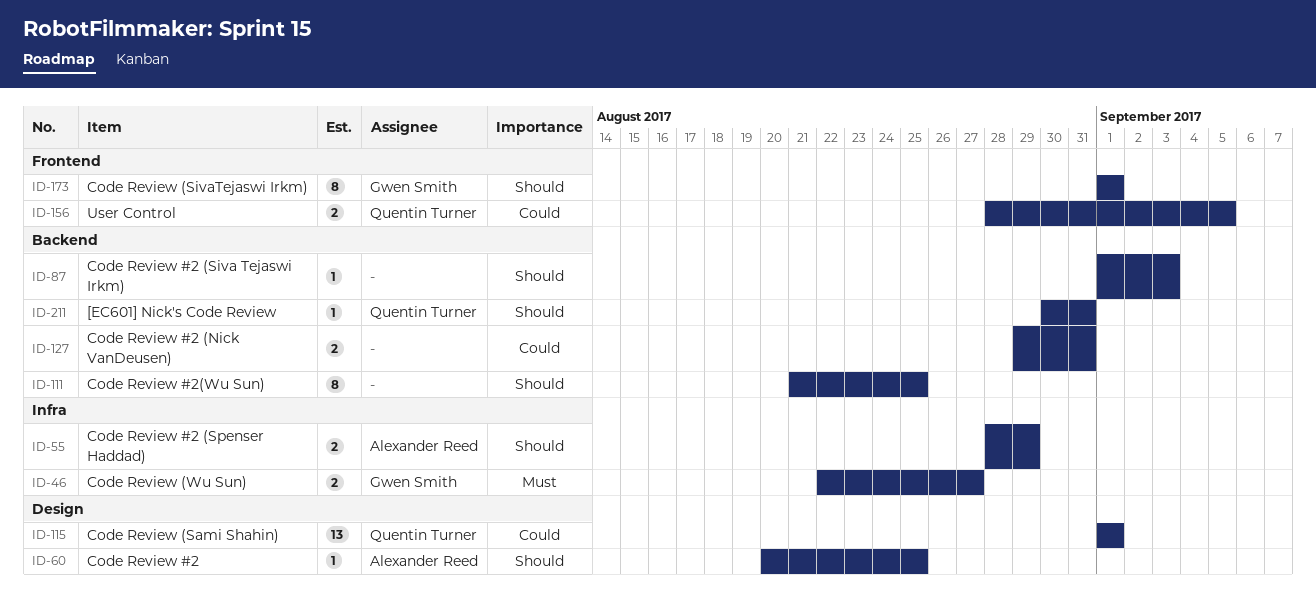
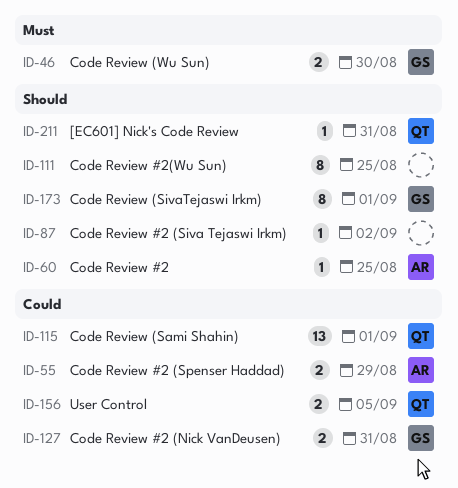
ID-46, due: Aug 27 -> Aug 30
ID-55, priority: Should -> Could
ID-87, due: Sep 3 -> Sep 2
ID-127, owner: none -> Gwen Smith

